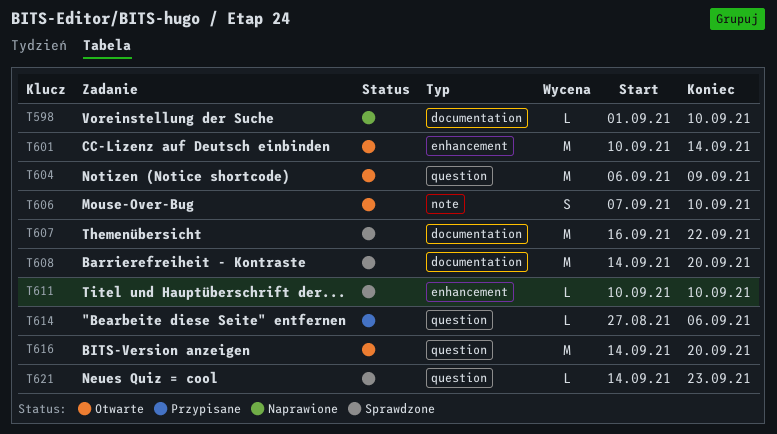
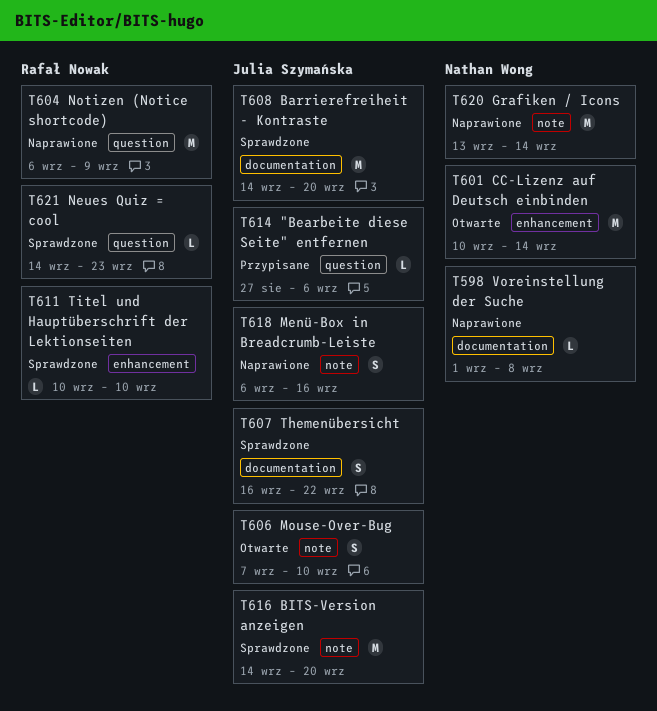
T598, due: Sep 10 -> Sep 8
T604, status: Otwarte -> Naprawione
T607, estimate: M -> S
T616, status: Otwarte -> Sprawdzone
T616, label: question -> note
T618: none -> present
T620: none -> present

